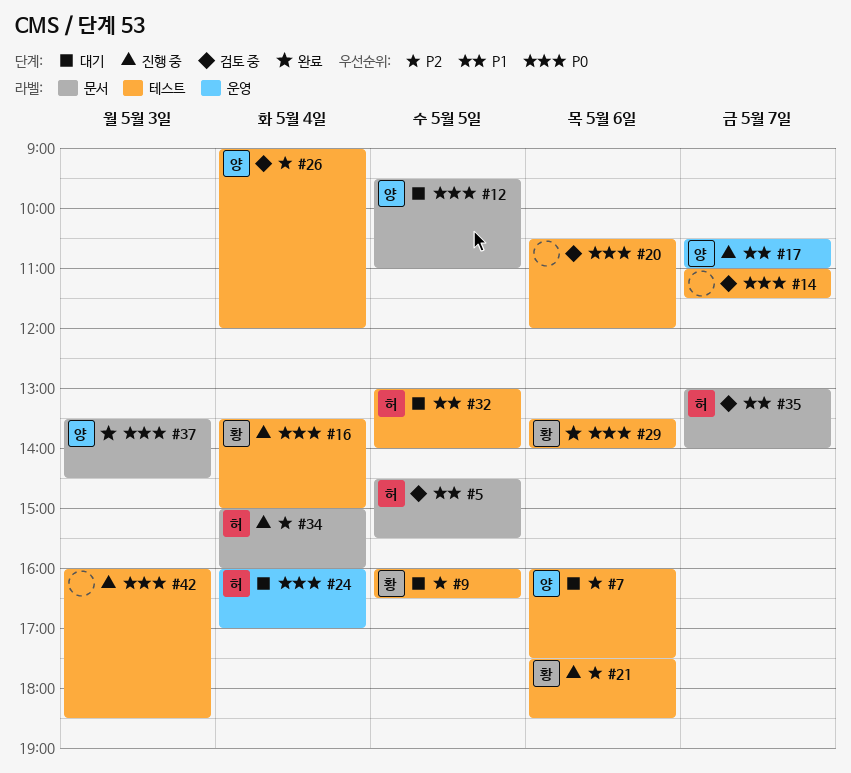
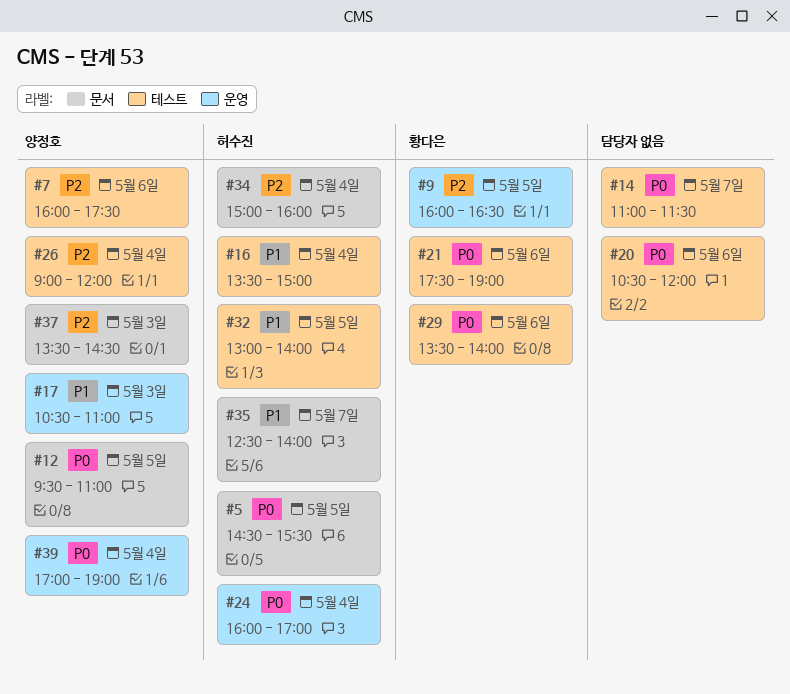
#5, priority: P1 -> P0
#9, label: 테스트 -> 운영
#16, owner: 황다은 -> 허수진
#16, priority: P0 -> P1
#17, day: May 7 -> May 3
#21, priority: P2 -> P0
#21, ends: 18:30 -> 19:00
#35, begins: 13:00 -> 12:30
#37, priority: P0 -> P2
#39: none -> present
#42: present -> none

